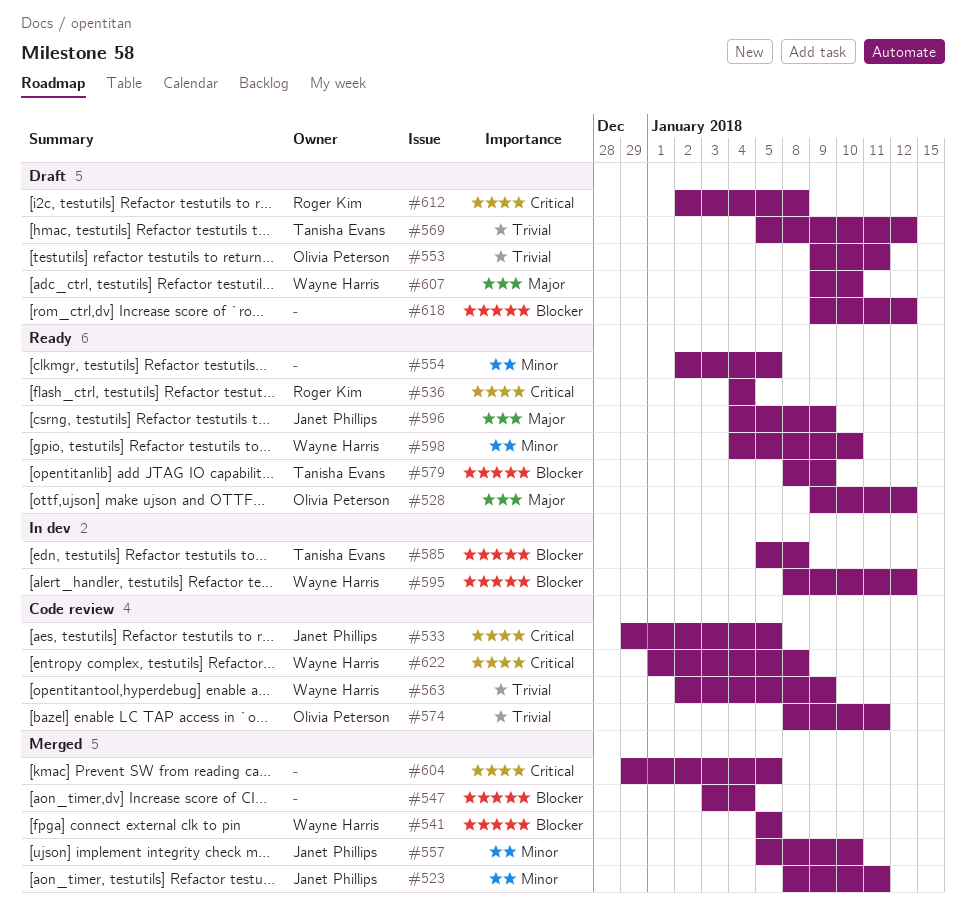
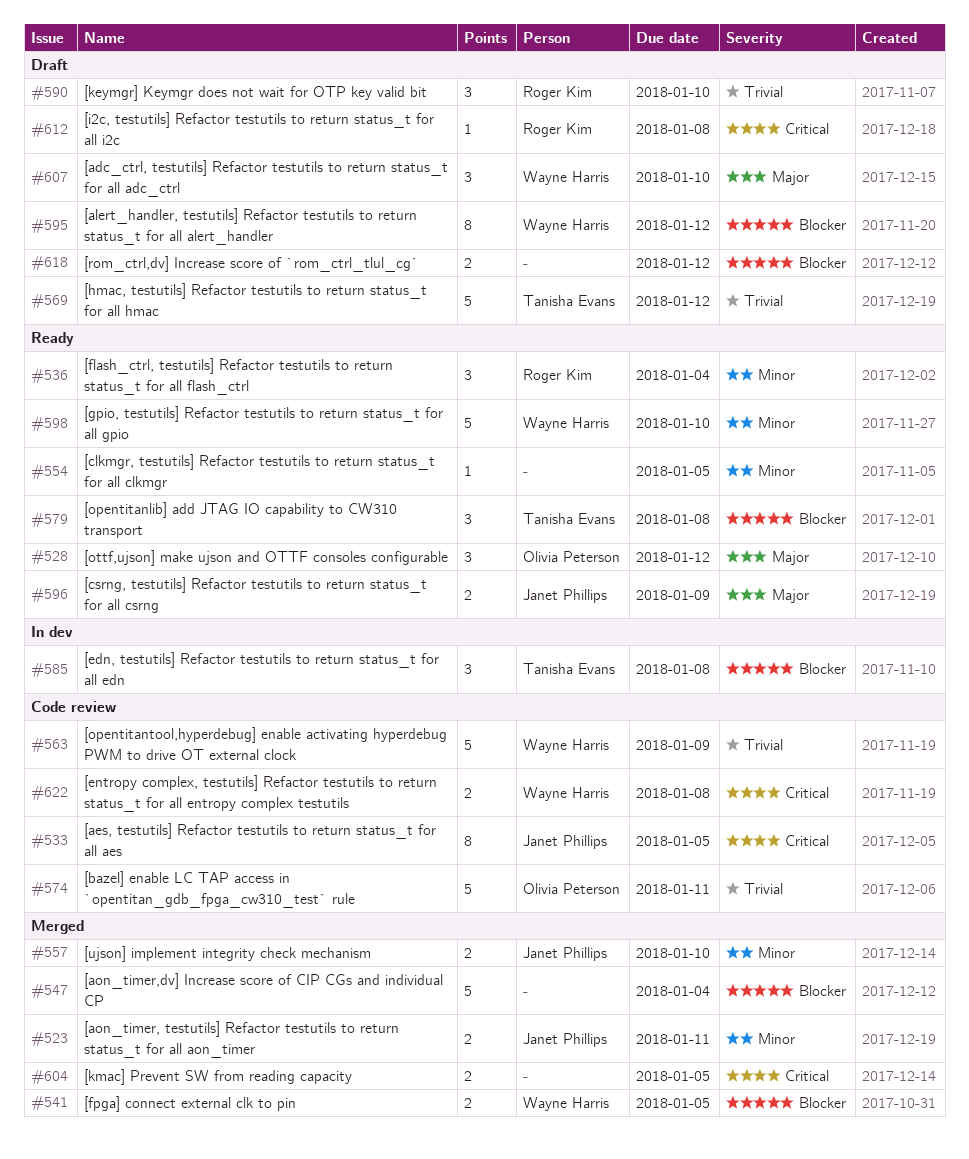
#536, priority: Critical -> Minor
#553: present -> none
#579, due: Jan 9 -> Jan 8
#590: none -> present
#595, status: In dev -> Draft

